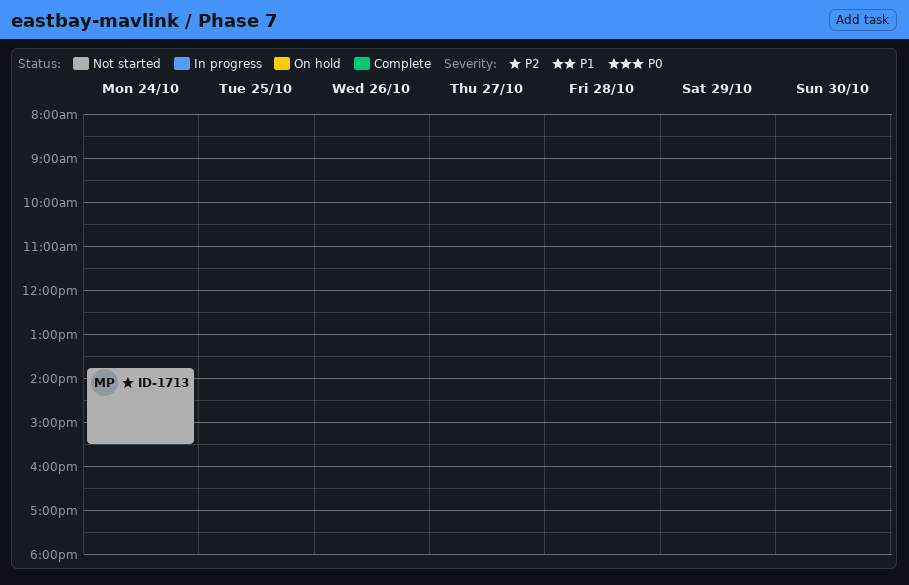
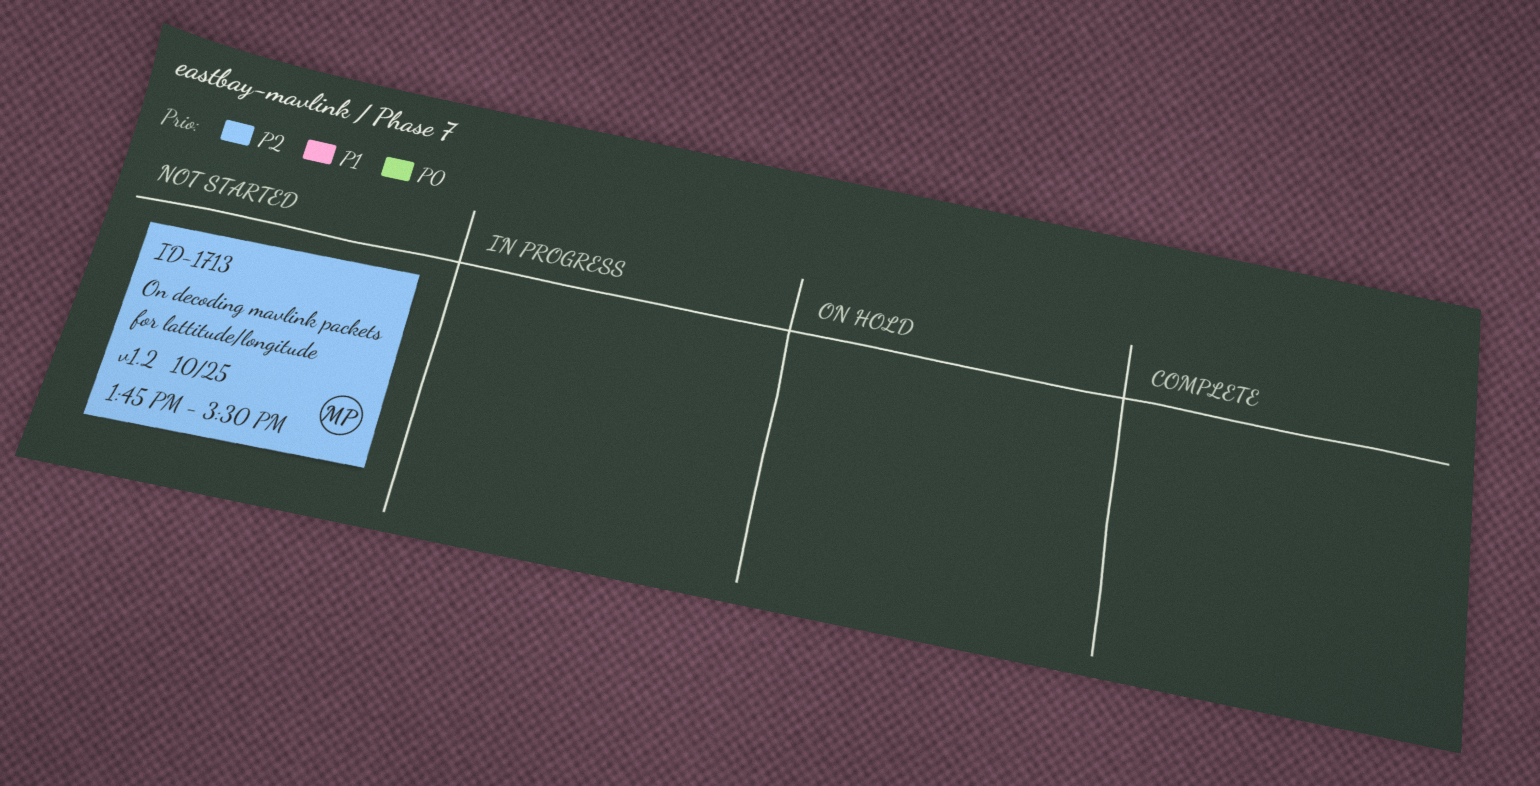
ID-1713, day: Oct 24 -> Oct 25

